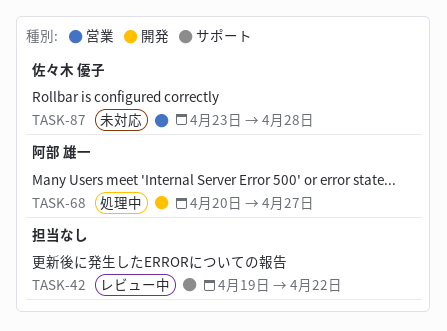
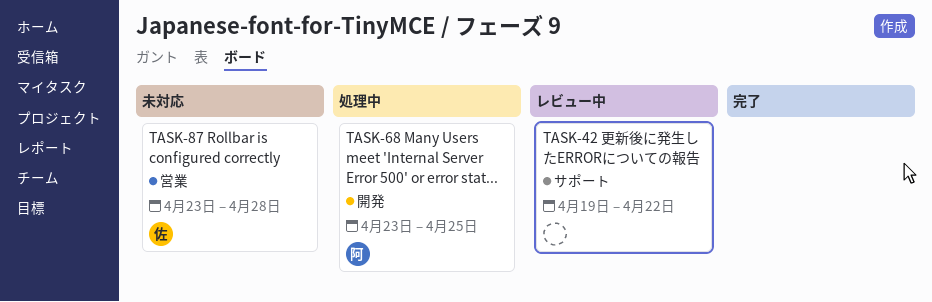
TASK-68, start: Apr 20 -> Apr 23
TASK-68, due: Apr 27 -> Apr 25

